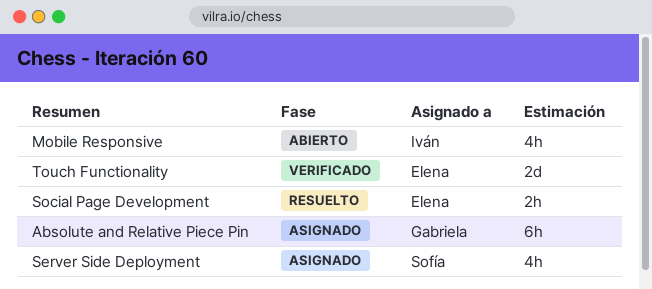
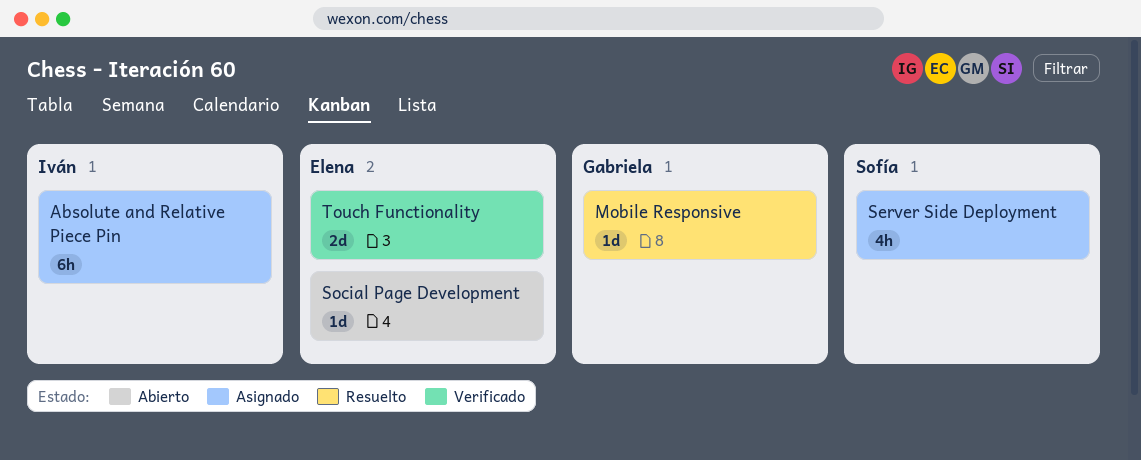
Absolute and Relative Piece Pin, owner: Gabriela -> Iván
Mobile Responsive, status: Abierto -> Resuelto
Mobile Responsive, owner: Iván -> Gabriela
Mobile Responsive, estimate: 4h -> 1d
Social Page Development, status: Resuelto -> Abierto
Social Page Development, estimate: 2h -> 1d

